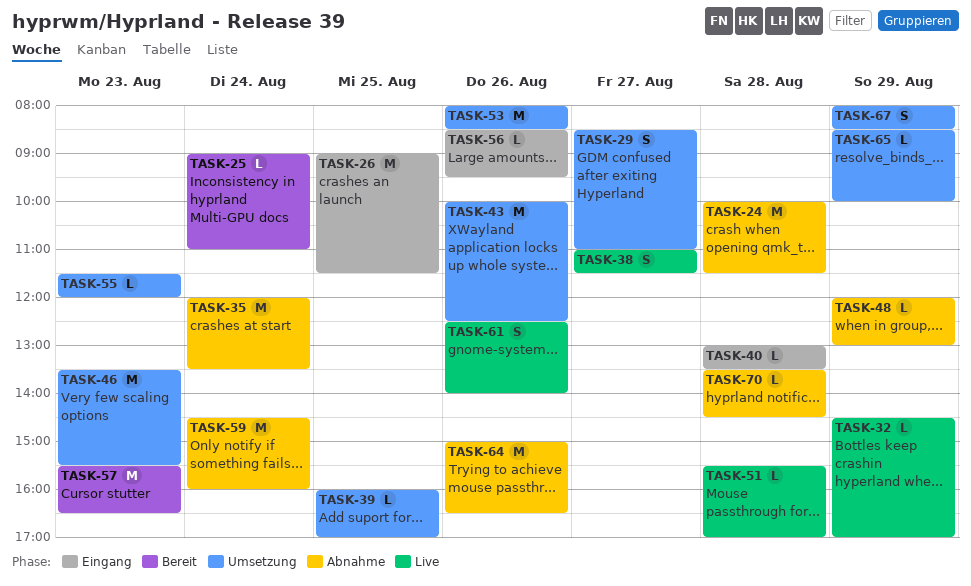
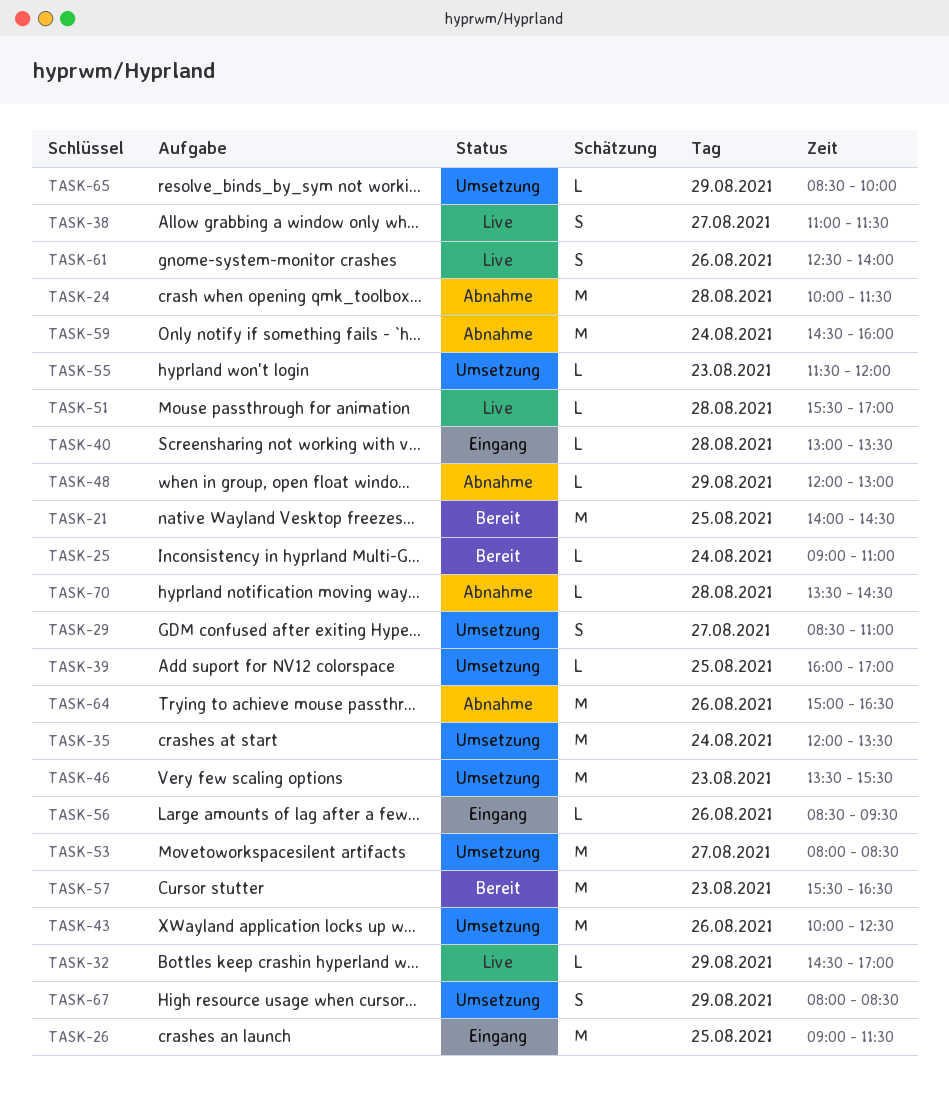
TASK-21: none -> present
TASK-35, status: Abnahme -> Umsetzung
TASK-53, day: Aug 26 -> Aug 27

